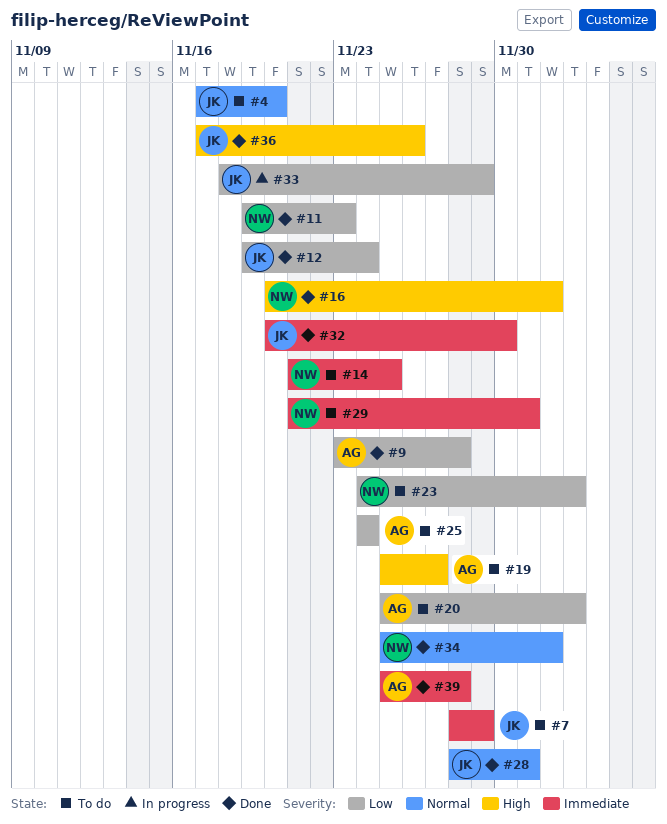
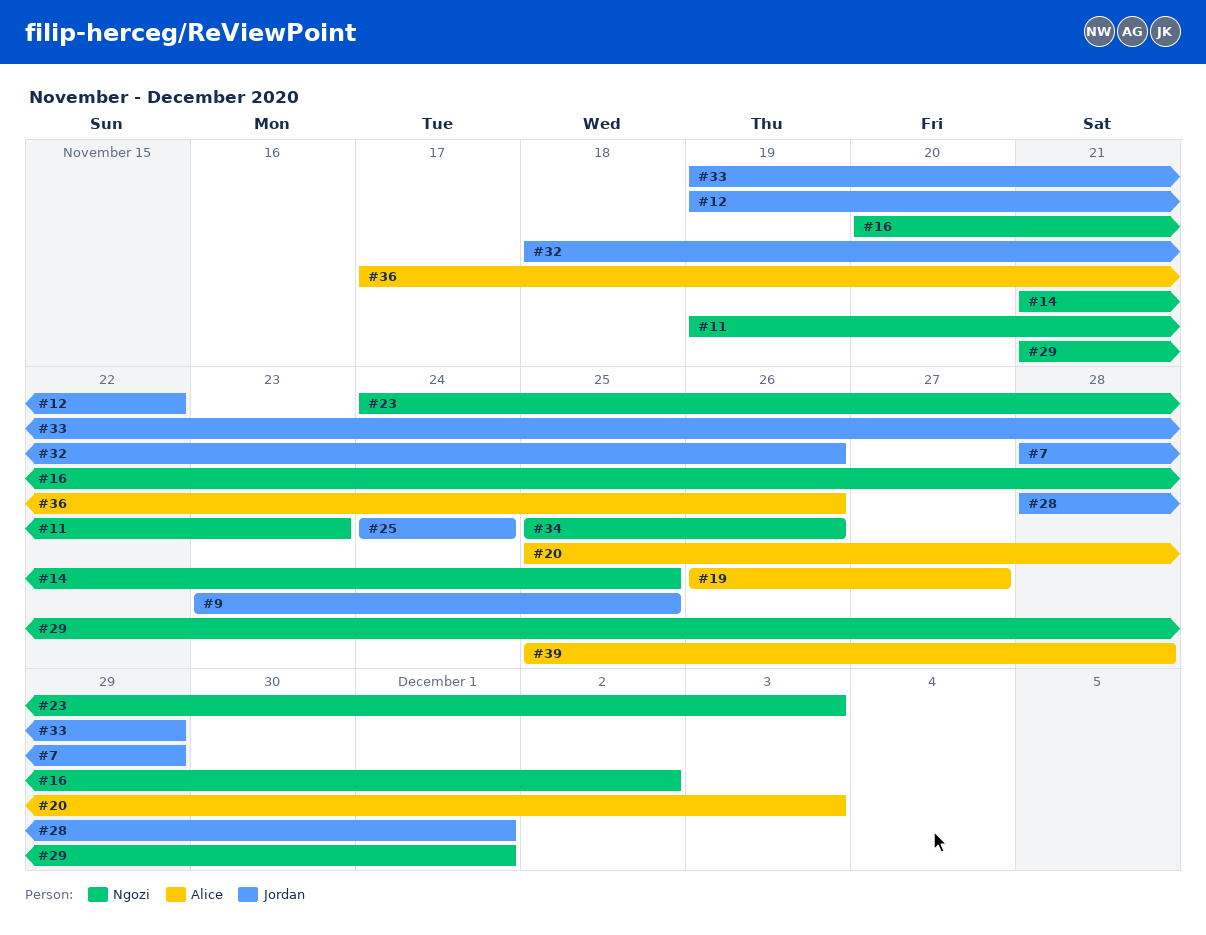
#4: present -> none
#9, owner: Alice -> Jordan
#9, due: Nov 28 -> Nov 25
#12, due: Nov 24 -> Nov 22
#19, start: Nov 25 -> Nov 26
#25, owner: Alice -> Jordan
#32, start: Nov 20 -> Nov 18
#32, due: Nov 30 -> Nov 26
#33, start: Nov 18 -> Nov 19
#34, due: Dec 2 -> Nov 26
#36, owner: Jordan -> Alice

